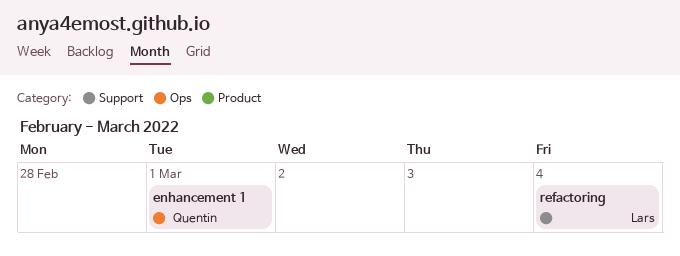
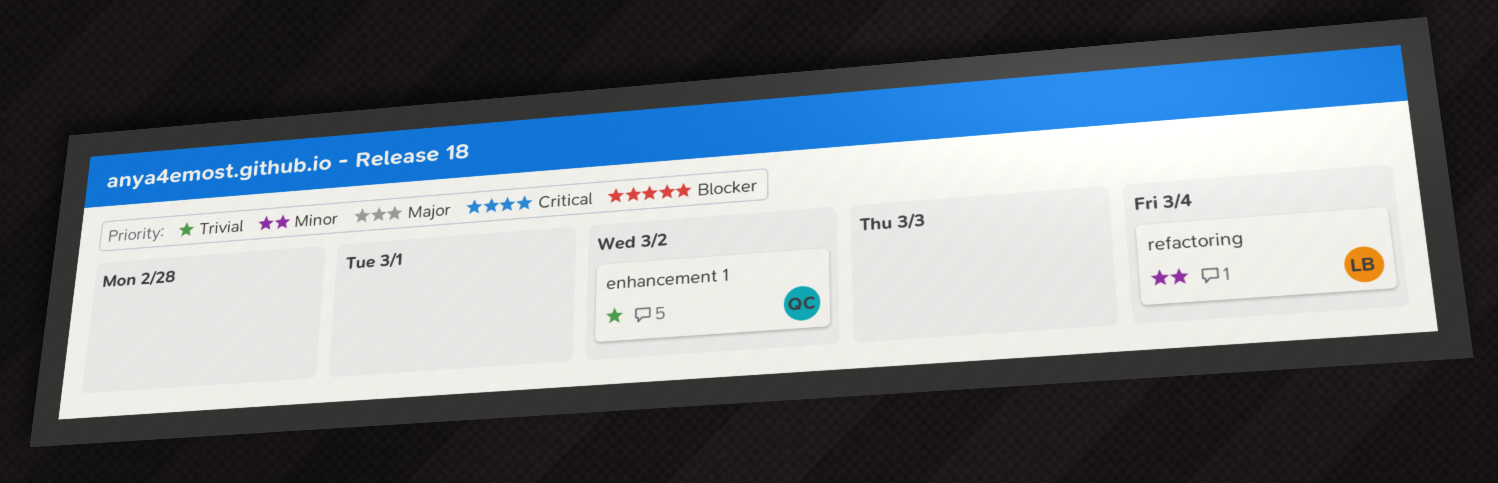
enhancement 1, due: Mar 1 -> Mar 2

